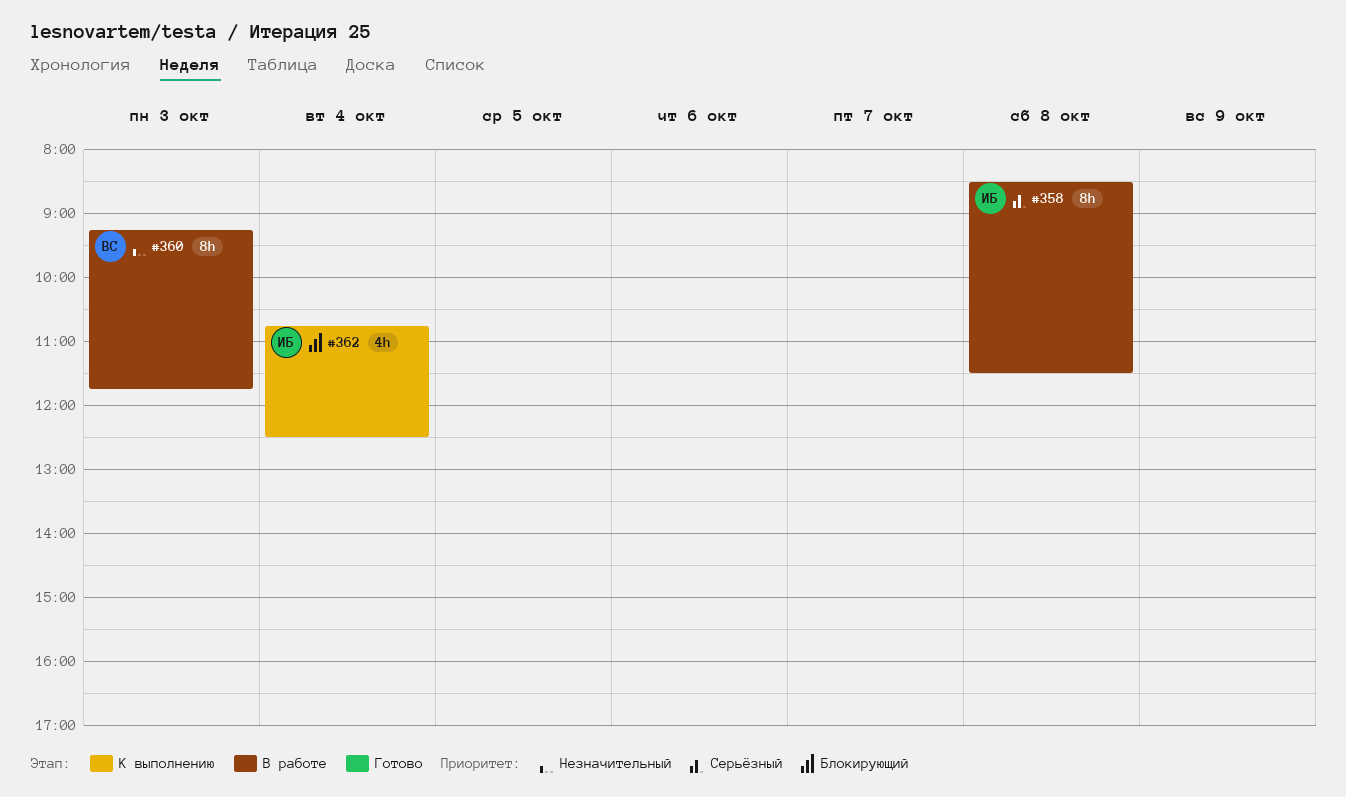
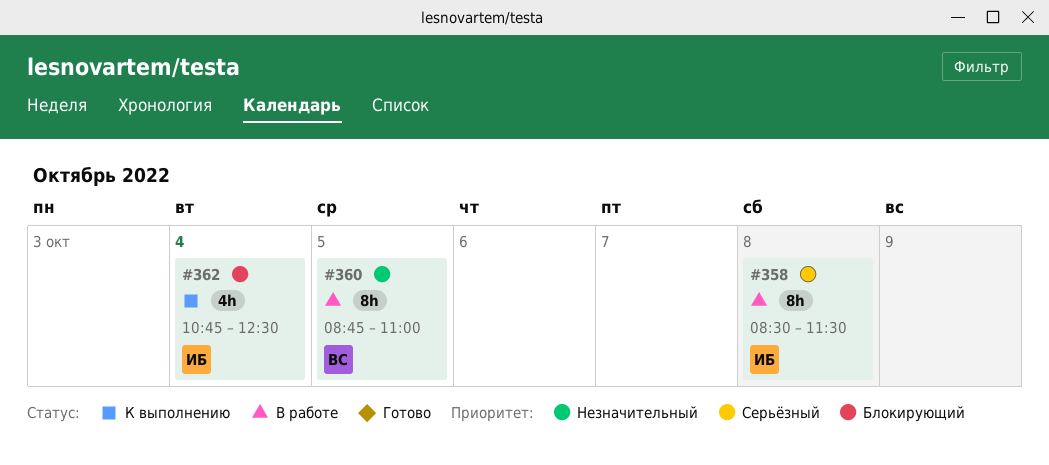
#360, day: Oct 3 -> Oct 5
#360, begins: 09:15 -> 08:45
#360, ends: 11:45 -> 11:00

